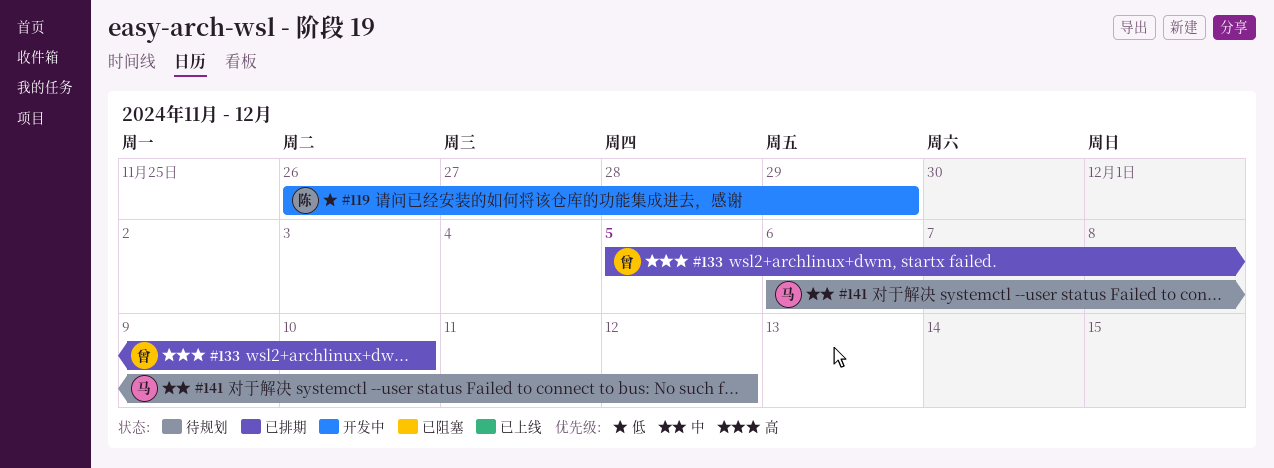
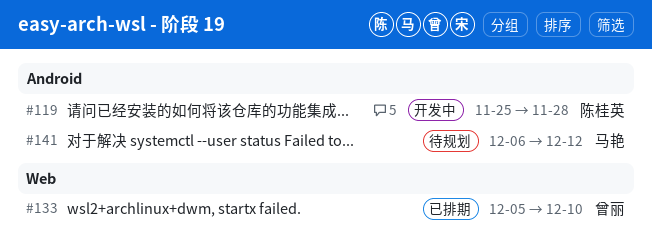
#119, start: Nov 26 -> Nov 25
#119, due: Nov 29 -> Nov 28

